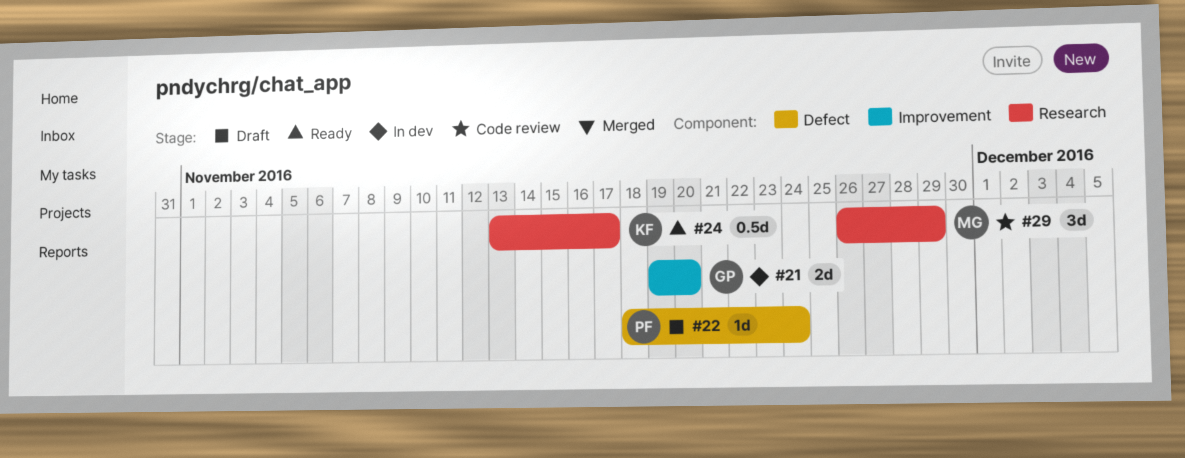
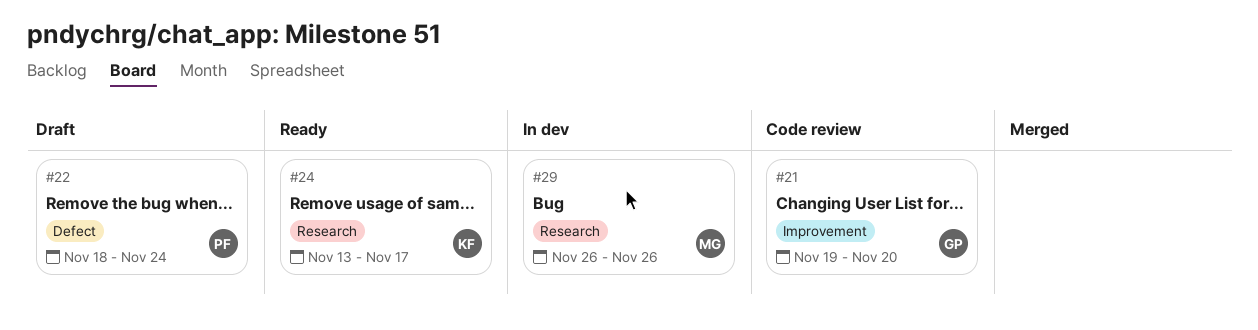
#21, status: In dev -> Code review
#29, status: Code review -> In dev
#29, due: Nov 29 -> Nov 26

